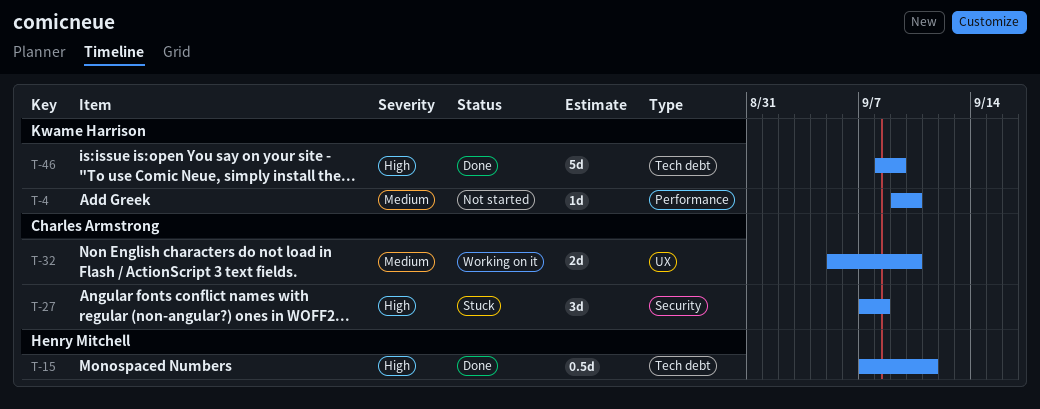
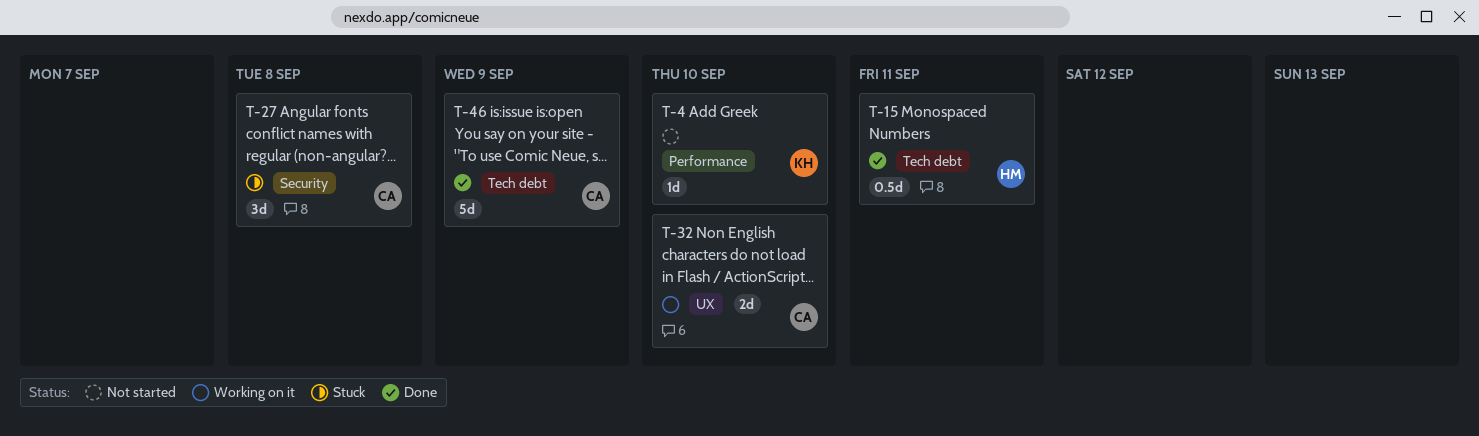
T-46, owner: Kwame Harrison -> Charles Armstrong

